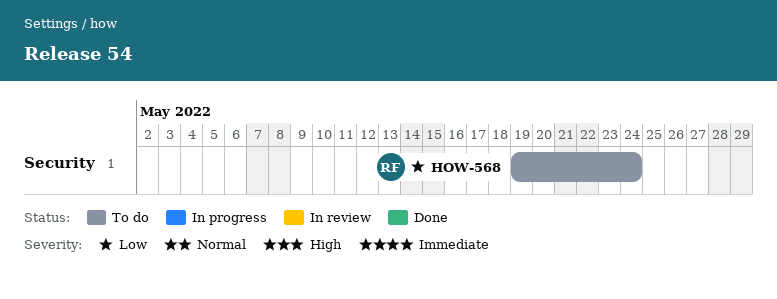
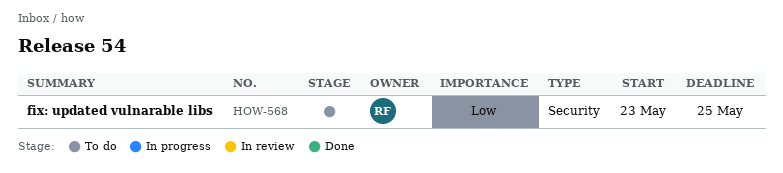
HOW-568, start: May 19 -> May 23
HOW-568, due: May 24 -> May 25

